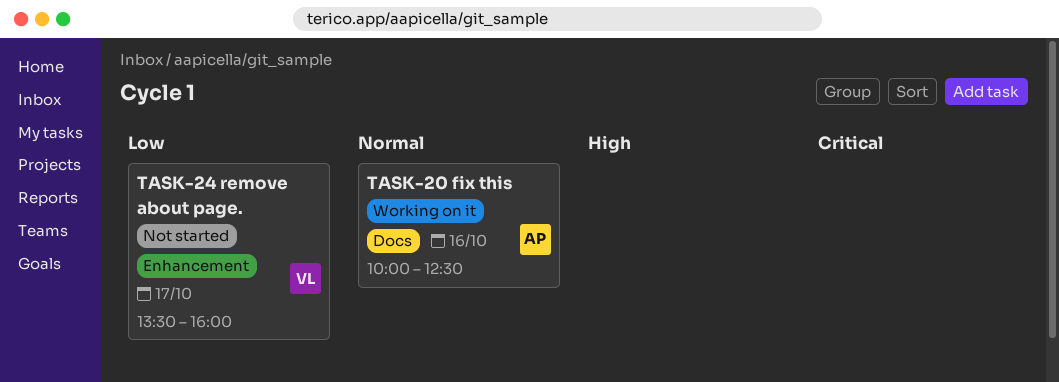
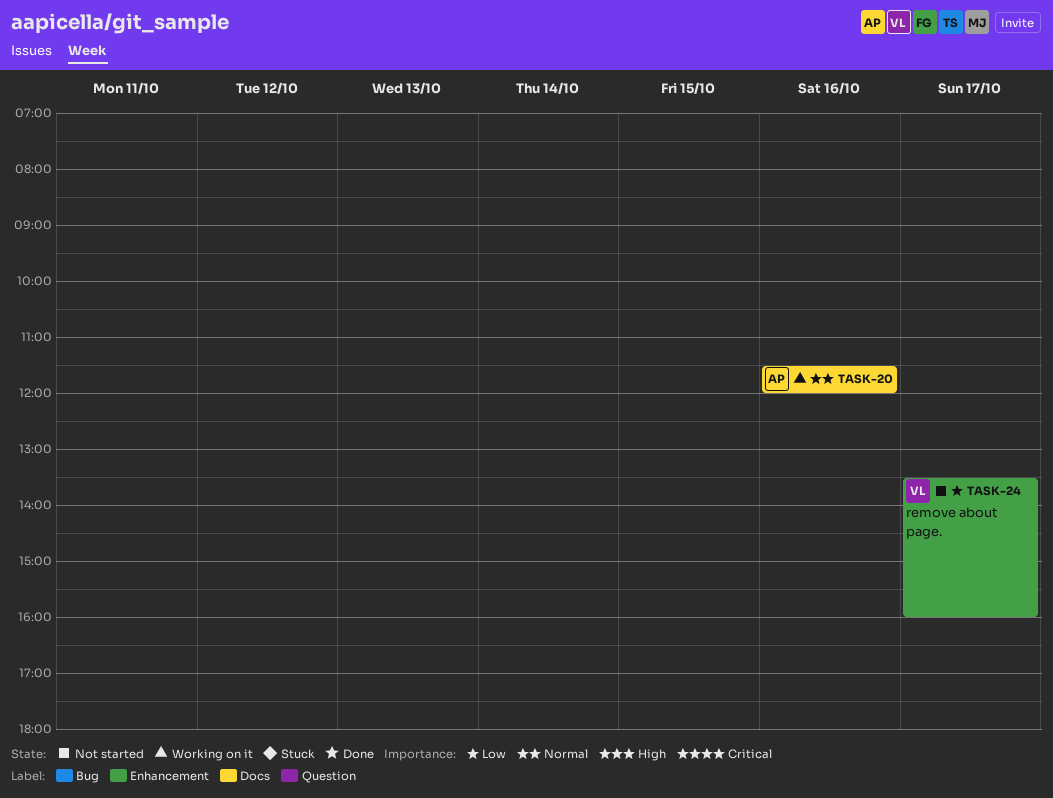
TASK-20, begins: 10:00 -> 11:30
TASK-20, ends: 12:30 -> 12:00

